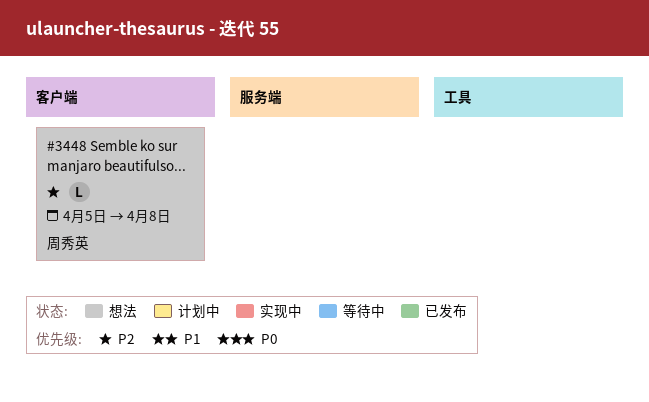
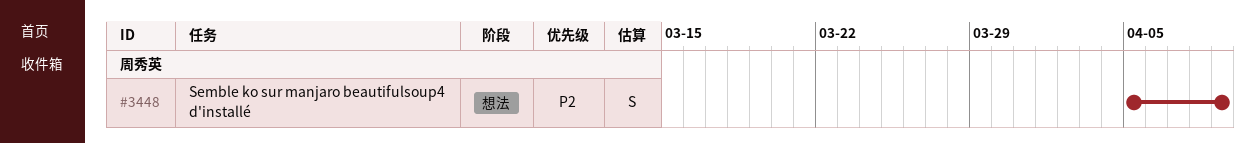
#3448, estimate: L -> S
#3448, due: Apr 8 -> Apr 9

